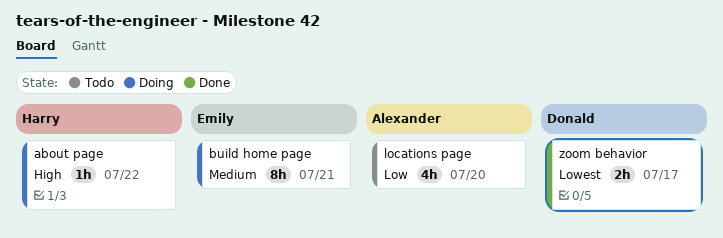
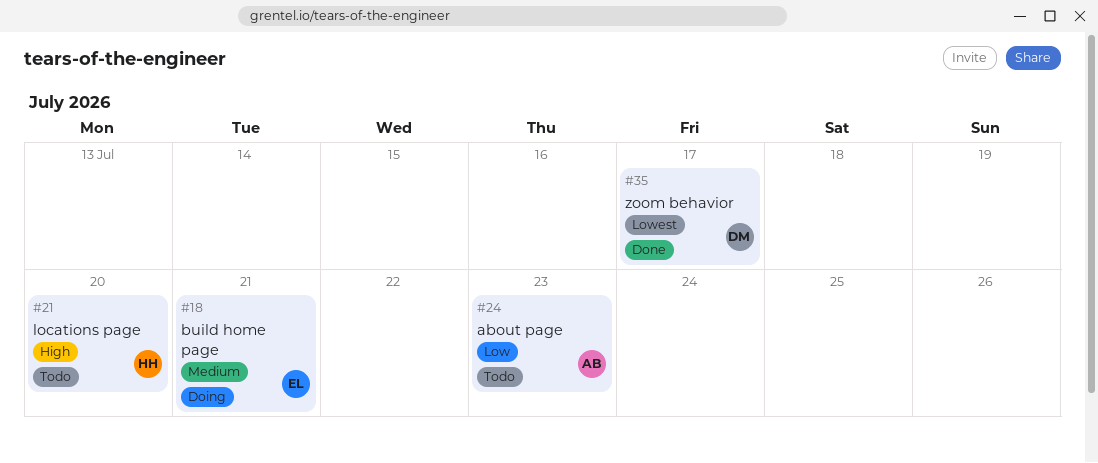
about page, status: Doing -> Todo
about page, owner: Harry -> Alexander
about page, priority: High -> Low
about page, due: Jul 22 -> Jul 23
locations page, owner: Alexander -> Harry
locations page, priority: Low -> High

